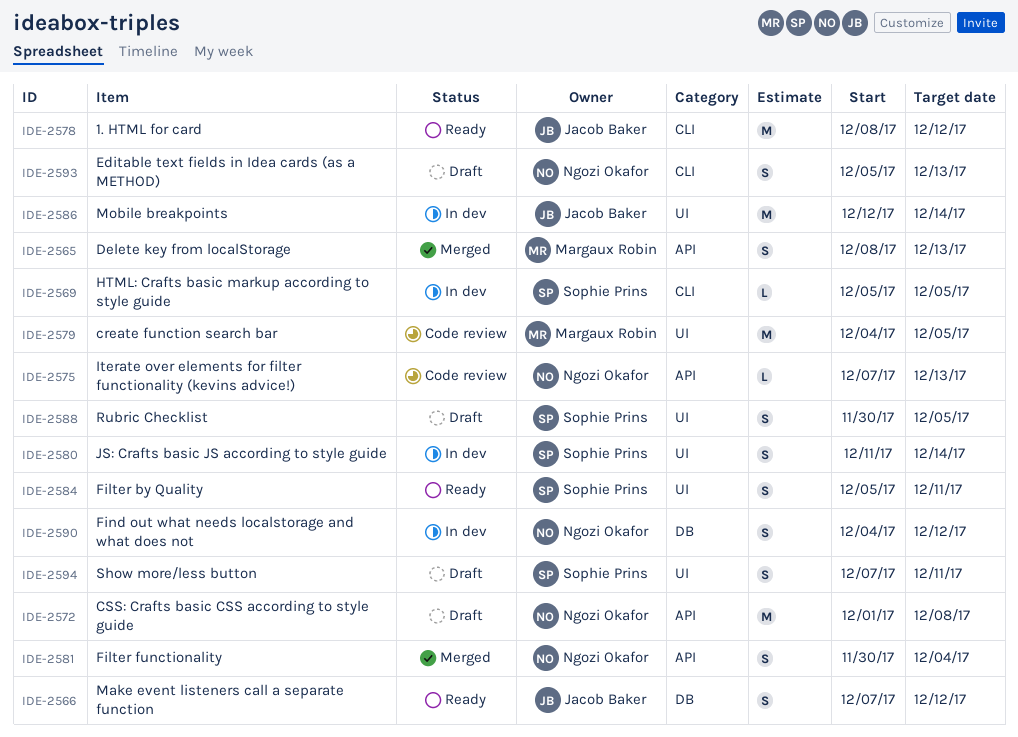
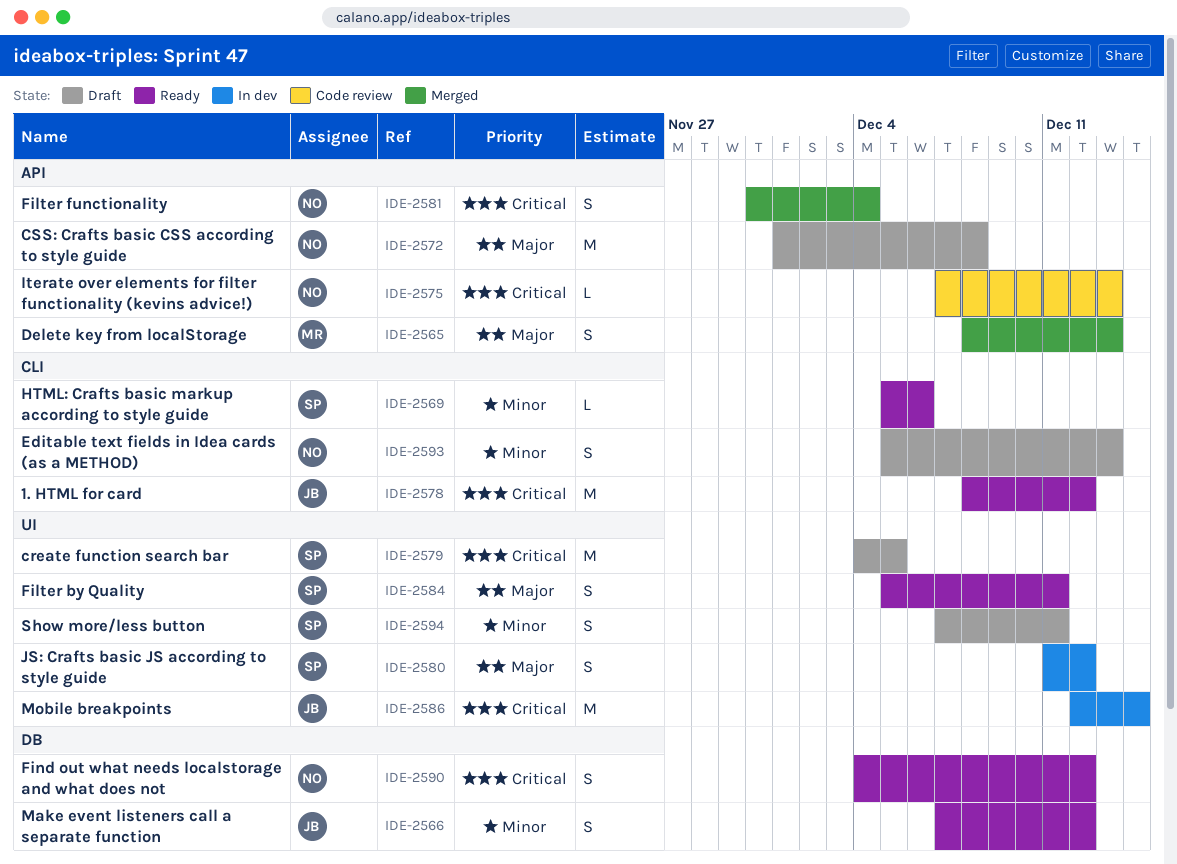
IDE-2569, status: In dev -> Ready
IDE-2569, due: Dec 5 -> Dec 6
IDE-2579, status: Code review -> Draft
IDE-2579, owner: Margaux Robin -> Sophie Prins
IDE-2580, due: Dec 14 -> Dec 12
IDE-2588: present -> none
IDE-2590, status: In dev -> Ready

